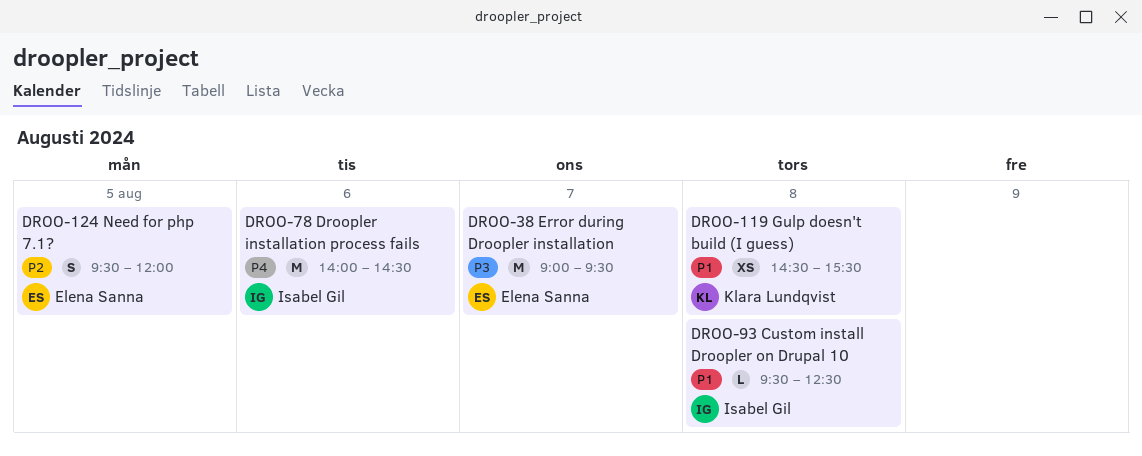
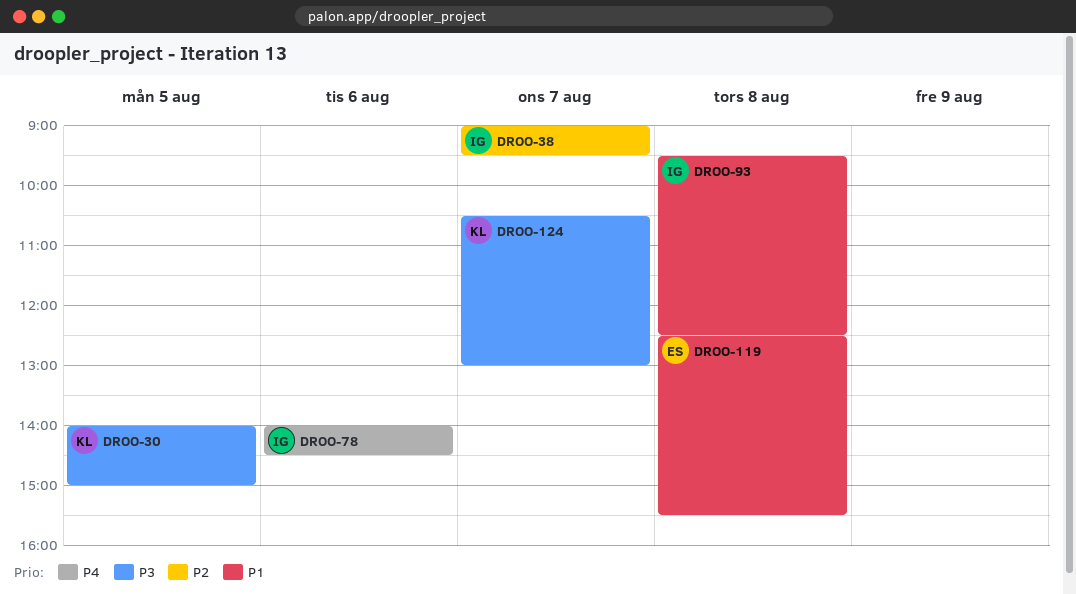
DROO-30: none -> present
DROO-38, owner: Elena Sanna -> Isabel Gil
DROO-38, priority: P3 -> P2
DROO-119, owner: Klara Lundqvist -> Elena Sanna
DROO-119, begins: 14:30 -> 12:30
DROO-124, owner: Elena Sanna -> Klara Lundqvist
DROO-124, priority: P2 -> P3
DROO-124, day: Aug 5 -> Aug 7
DROO-124, begins: 09:30 -> 10:30
DROO-124, ends: 12:00 -> 13:00

